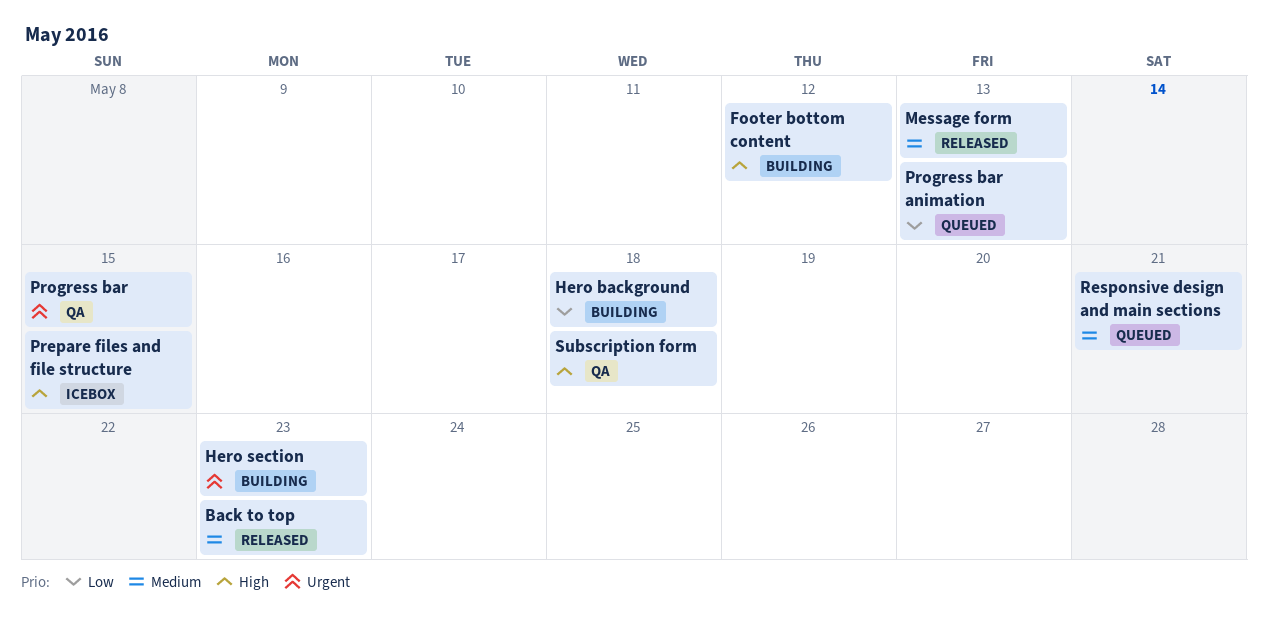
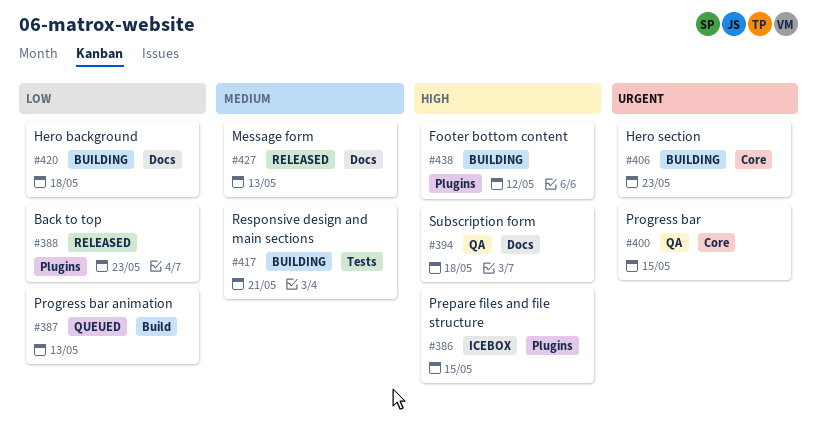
Back to top, priority: Medium -> Low
Responsive design and main sections, status: Queued -> Building

